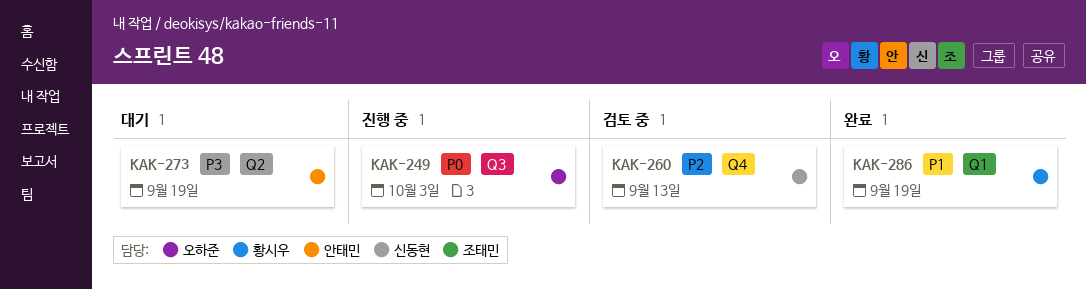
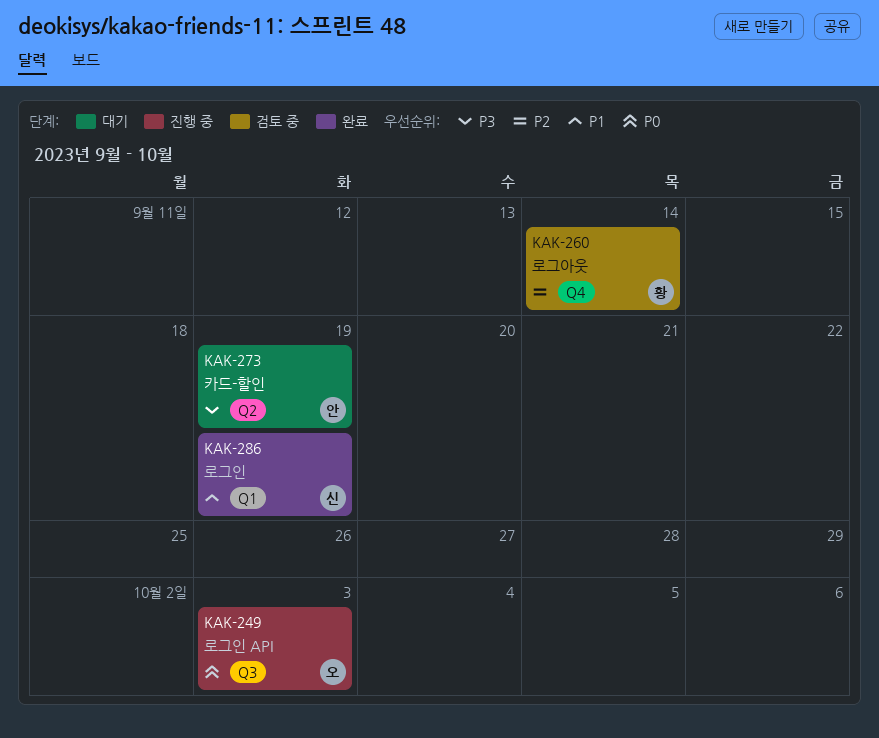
KAK-260, owner: 신동현 -> 황시우
KAK-260, due: Sep 13 -> Sep 14
KAK-286, owner: 황시우 -> 신동현

